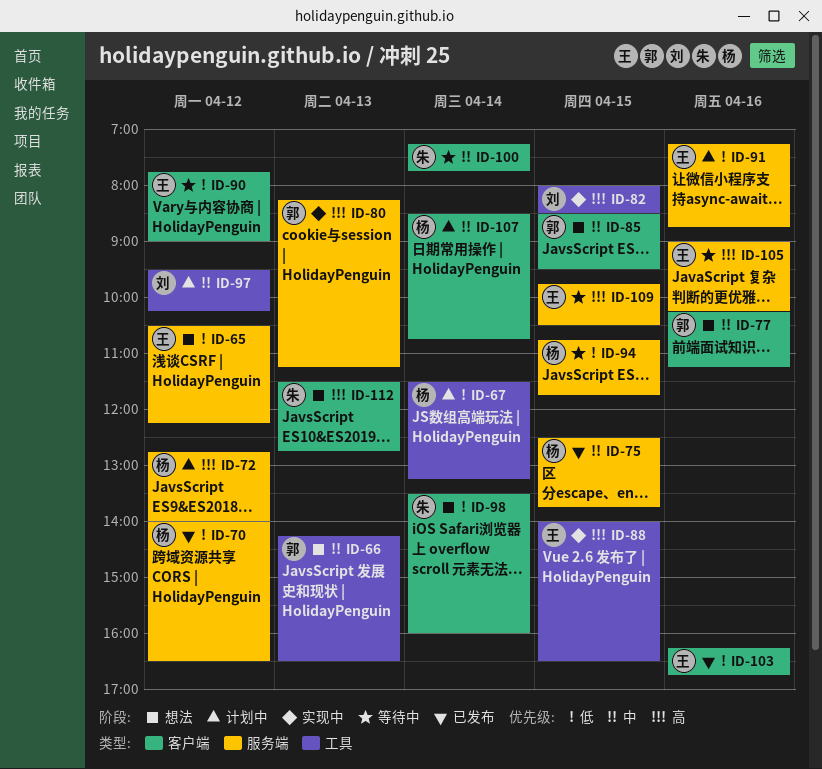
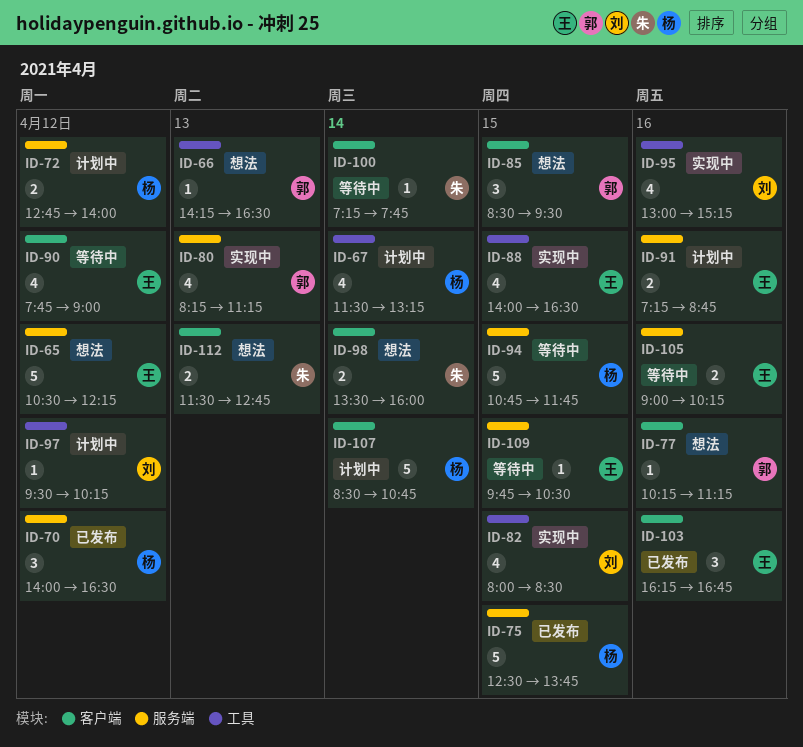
ID-95: none -> present

